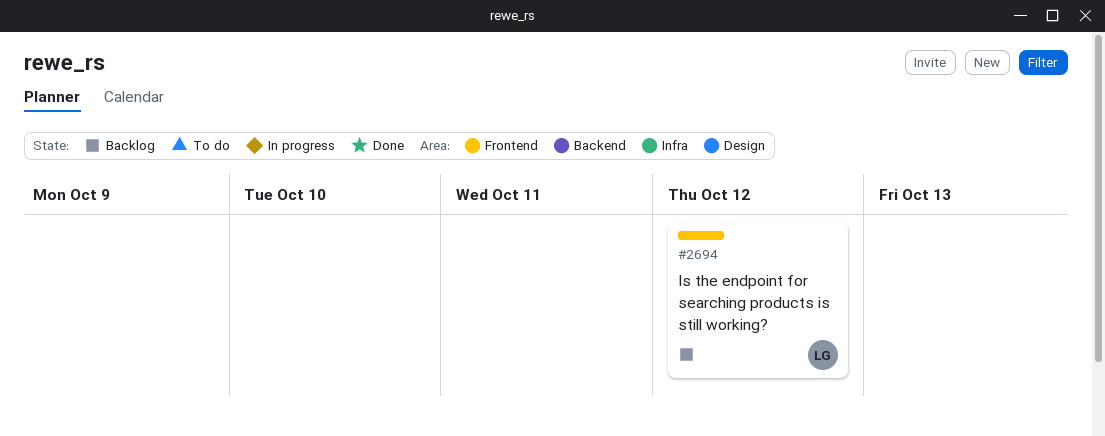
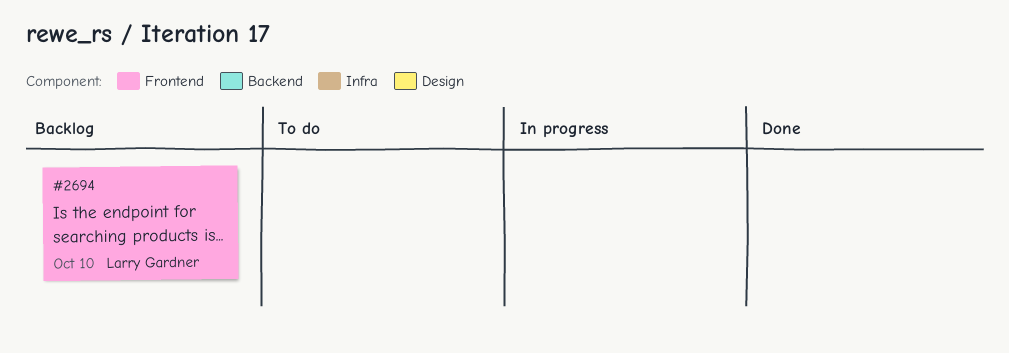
#2694, due: Oct 12 -> Oct 10

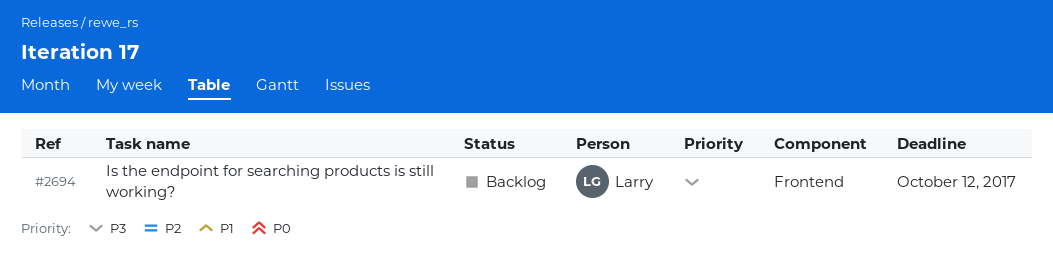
#2694, due: Oct 10 -> Oct 12

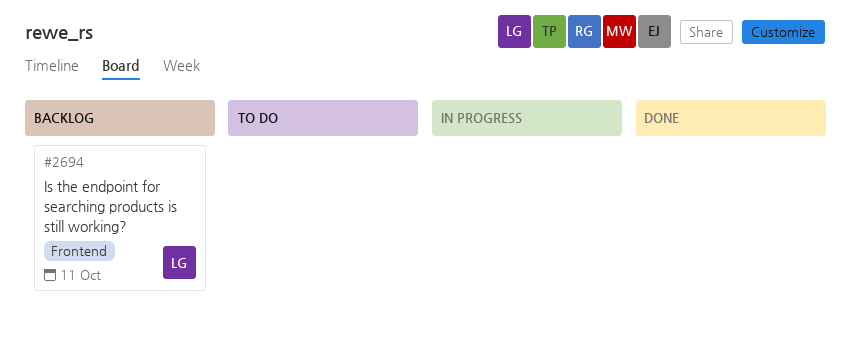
#2694, due: Oct 12 -> Oct 11

